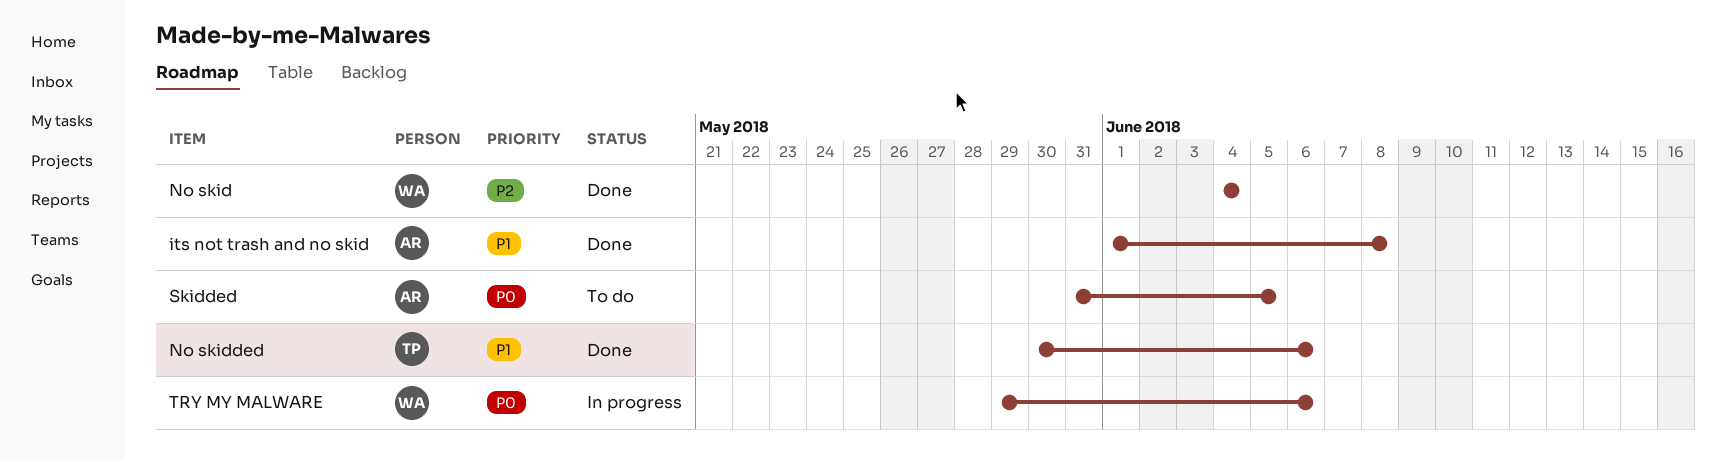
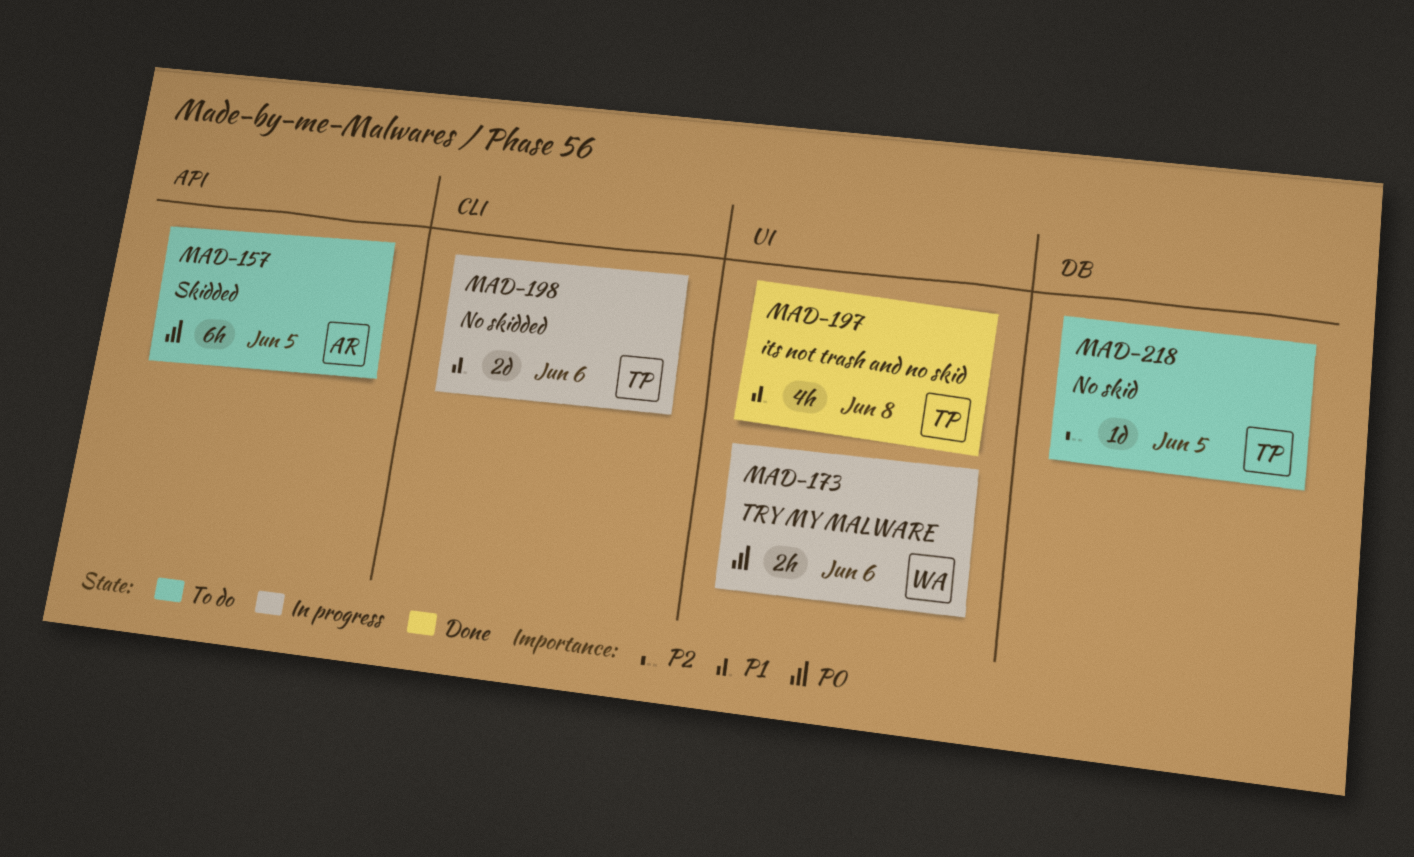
its not trash and no skid, owner: AR -> TP
No skid, status: Done -> To do
No skid, owner: WA -> TP
No skid, due: Jun 4 -> Jun 5
No skidded, status: Done -> In progress

